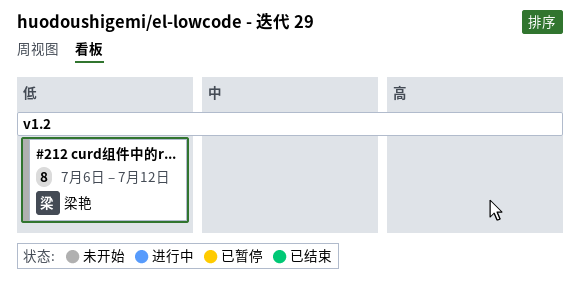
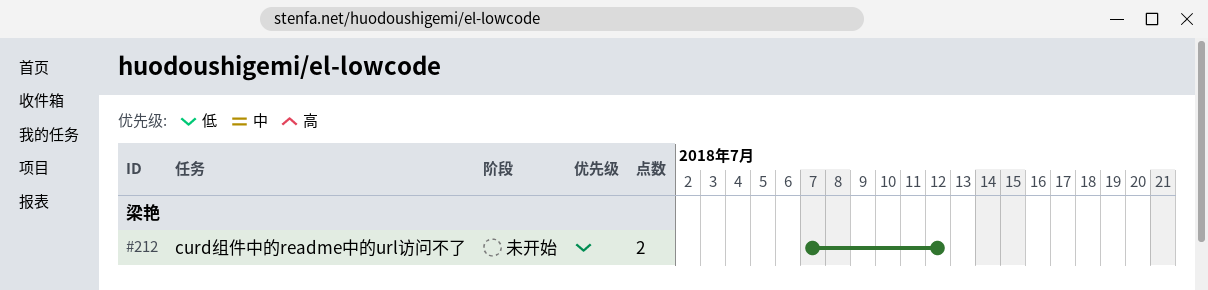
#212, estimate: 8 -> 2
#212, start: Jul 6 -> Jul 7

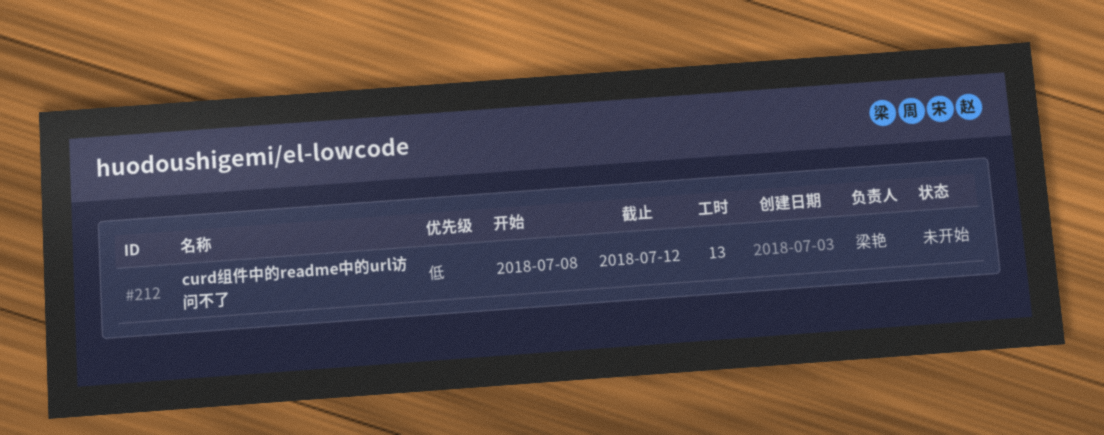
#212, estimate: 2 -> 13
#212, start: Jul 7 -> Jul 8

